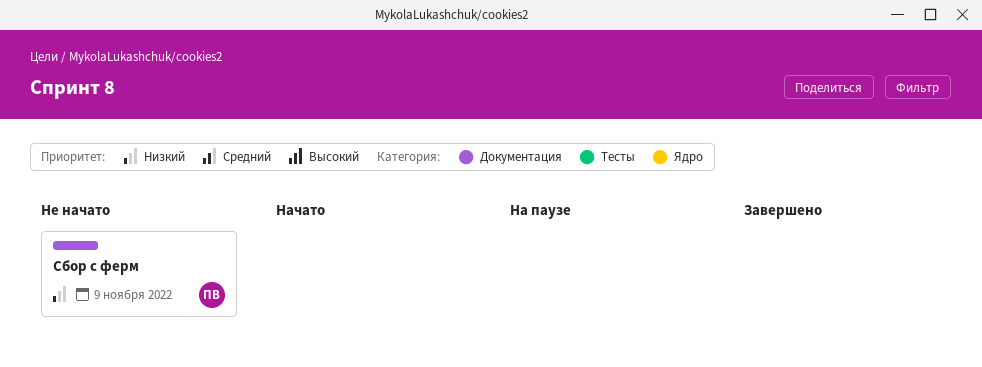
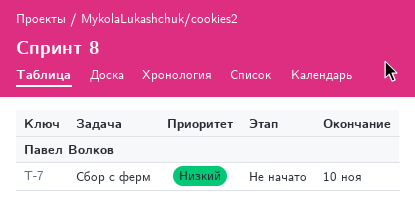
Сбор с ферм, due: Nov 9 -> Nov 10

